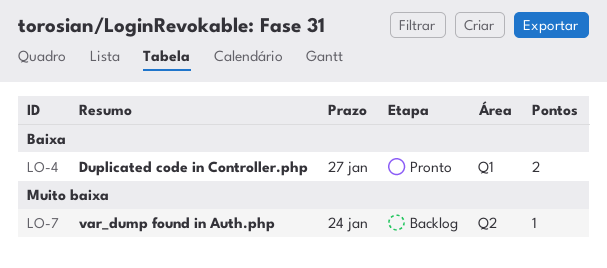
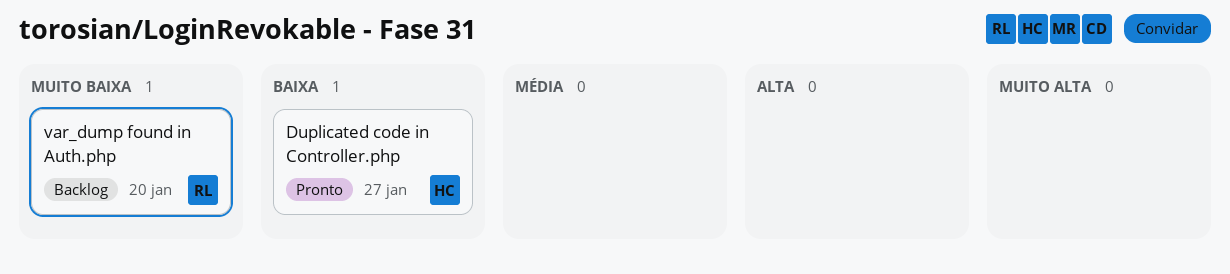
var_dump found in Auth.php, due: Jan 24 -> Jan 20

